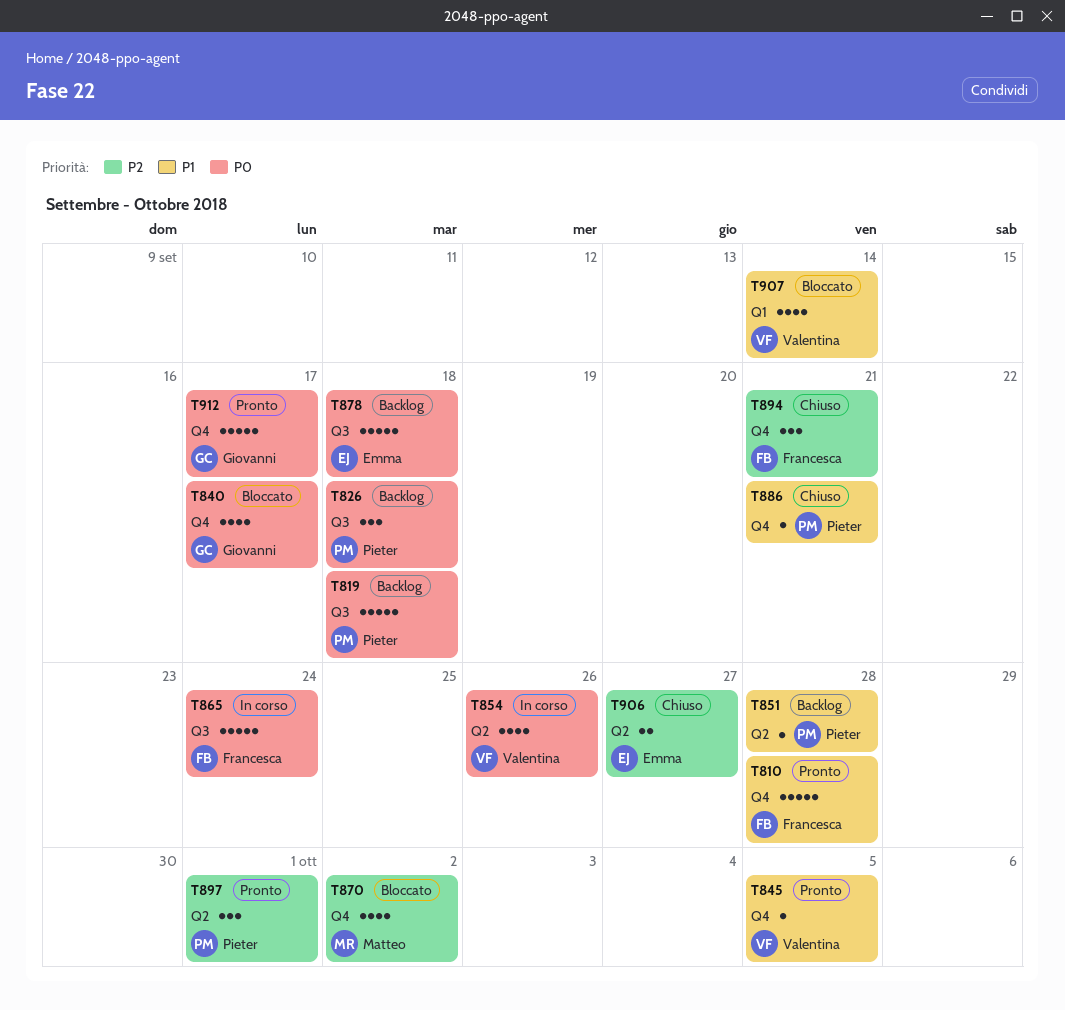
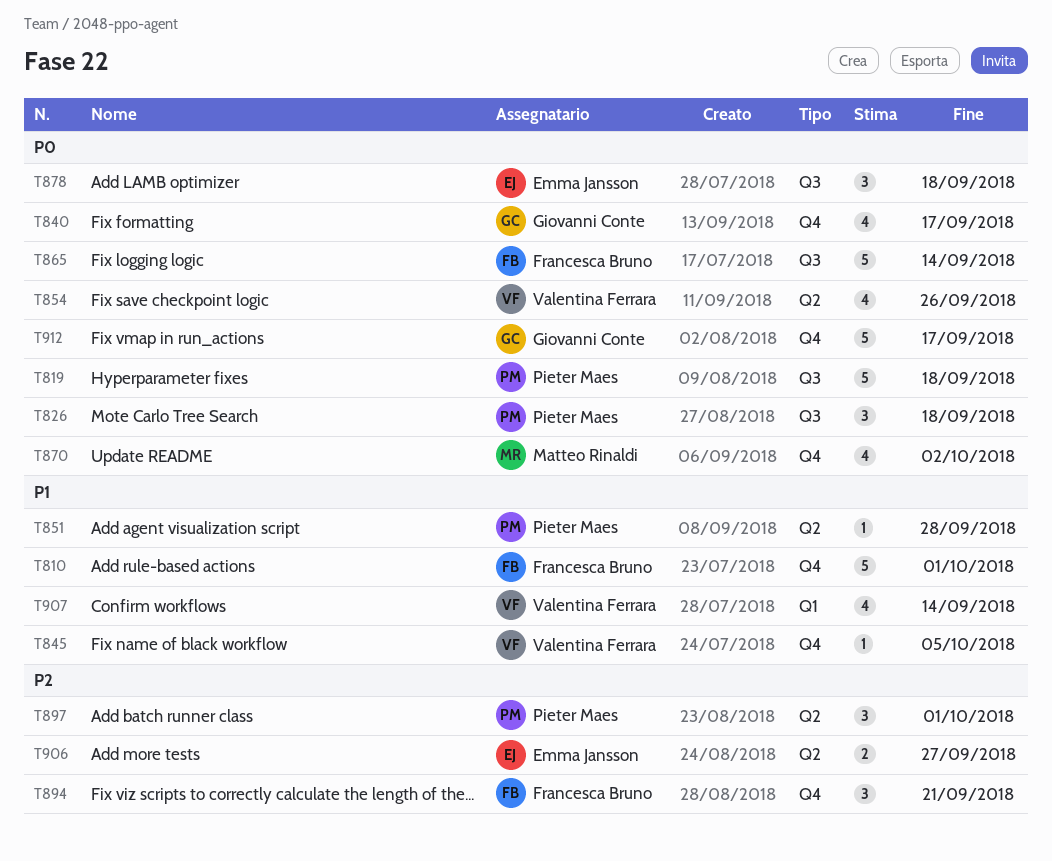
T810, due: Sep 28 -> Oct 1
T865, due: Sep 24 -> Sep 14
T870, priority: P2 -> P0
T878, estimate: 5 -> 3
T886: present -> none

